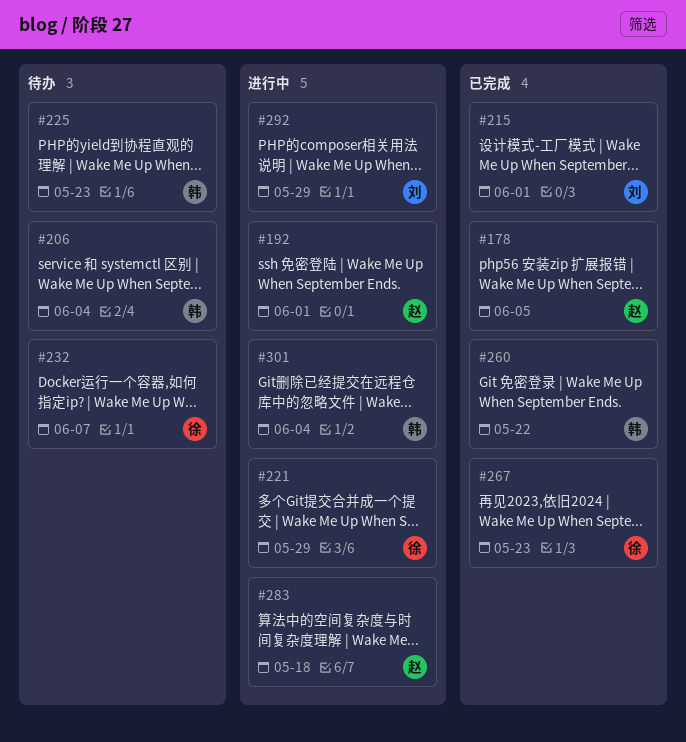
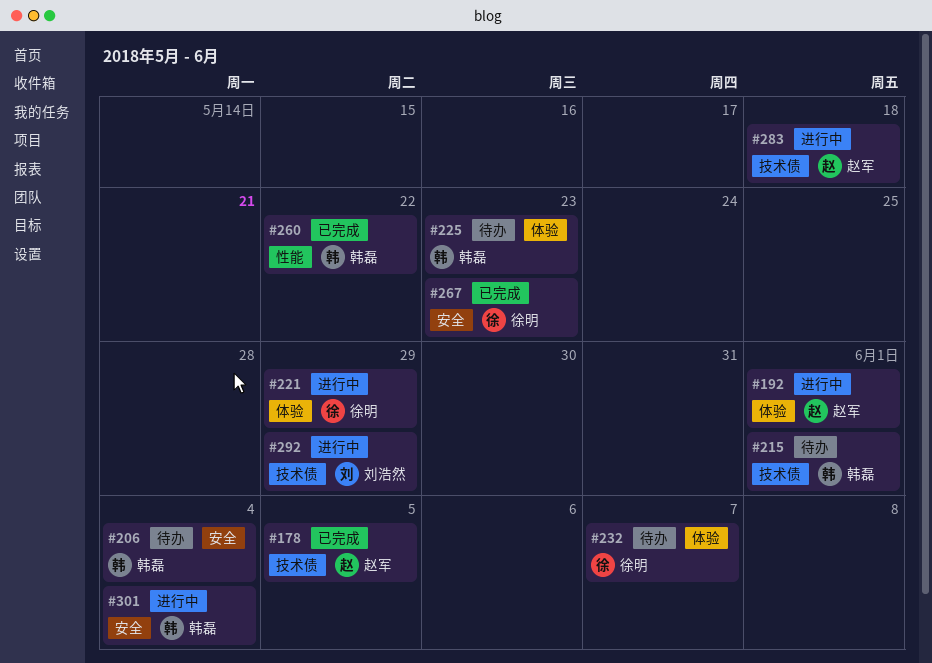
#215, status: 已完成 -> 待办
#215, owner: 刘浩然 -> 韩磊

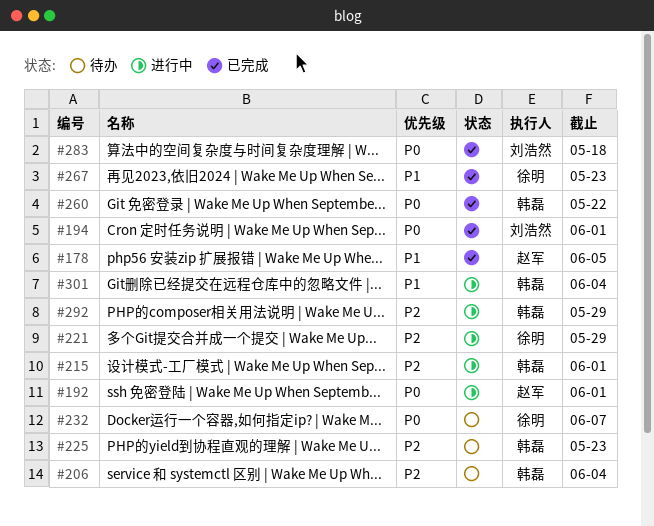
#194: none -> present
#215, status: 待办 -> 进行中
#283, status: 进行中 -> 已完成
#283, owner: 赵军 -> 刘浩然
#292, owner: 刘浩然 -> 韩磊

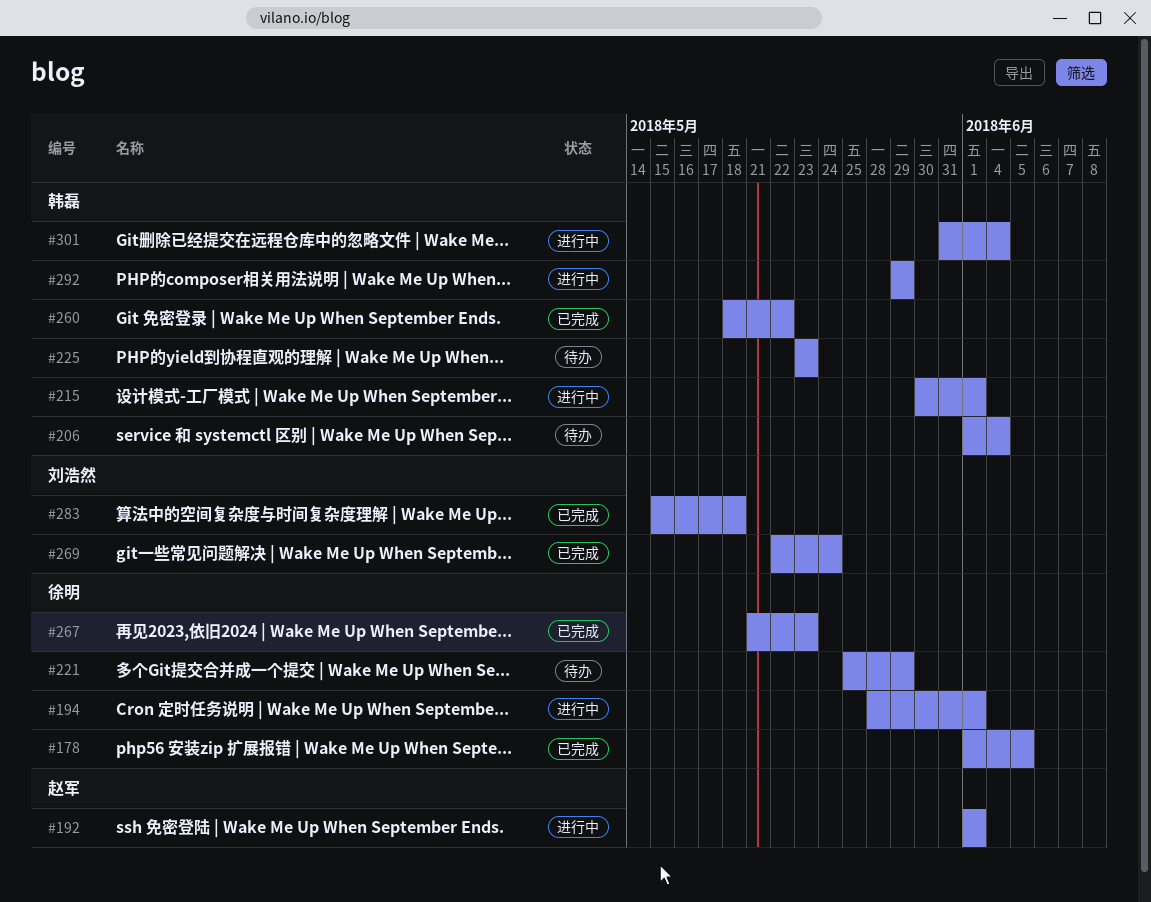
#178, owner: 赵军 -> 徐明
#194, status: 已完成 -> 进行中
#194, owner: 刘浩然 -> 徐明
#221, status: 进行中 -> 待办
#232: present -> none
#269: none -> present

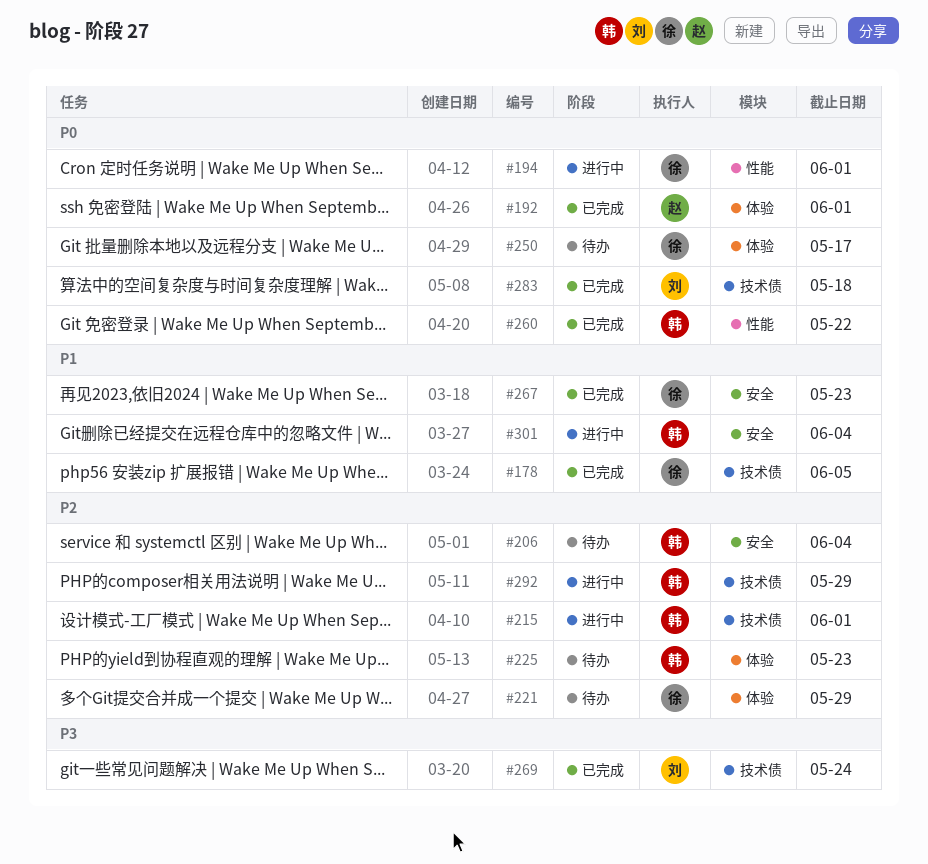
#192, status: 进行中 -> 已完成
#250: none -> present

